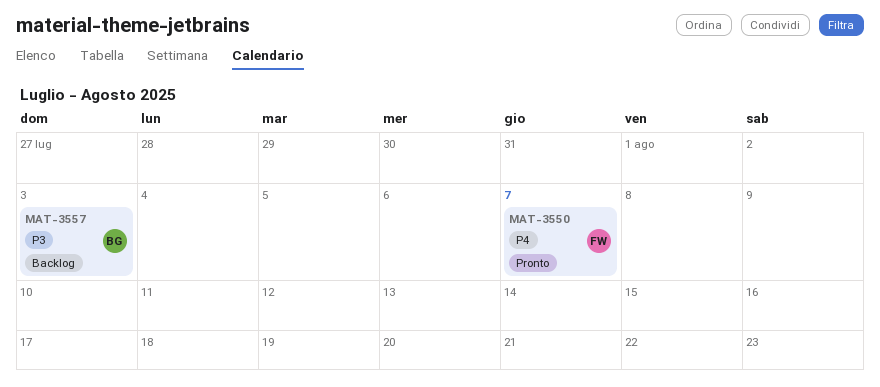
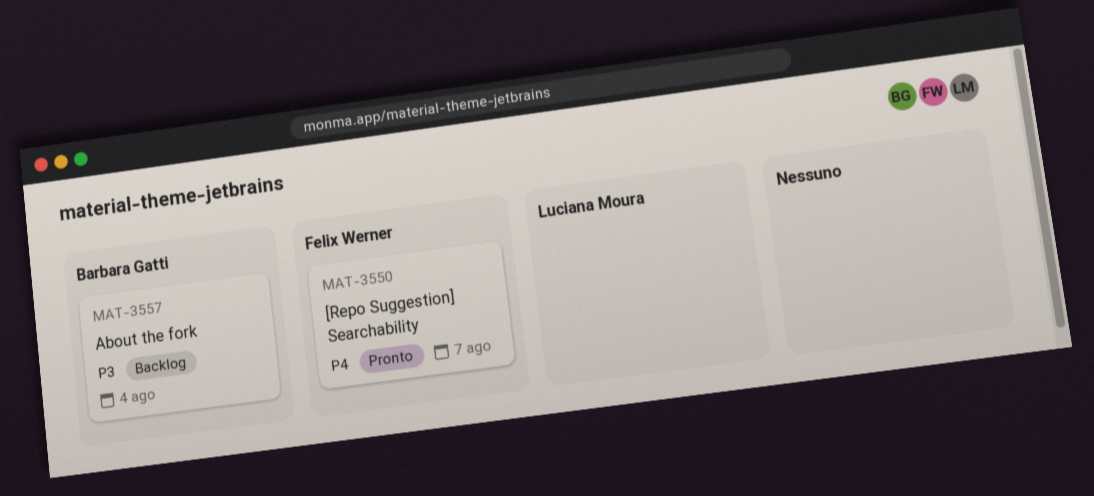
MAT-3557, due: Aug 3 -> Aug 4

